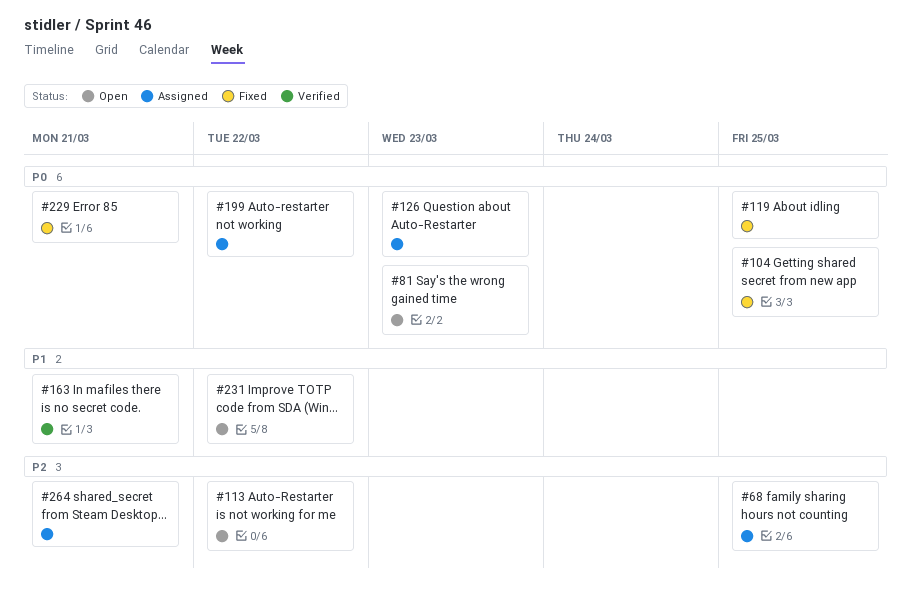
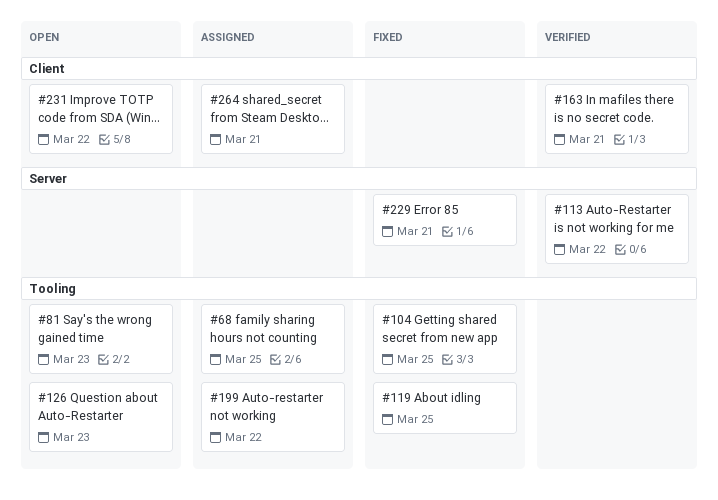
#113, status: Open -> Verified
#126, status: Assigned -> Open

